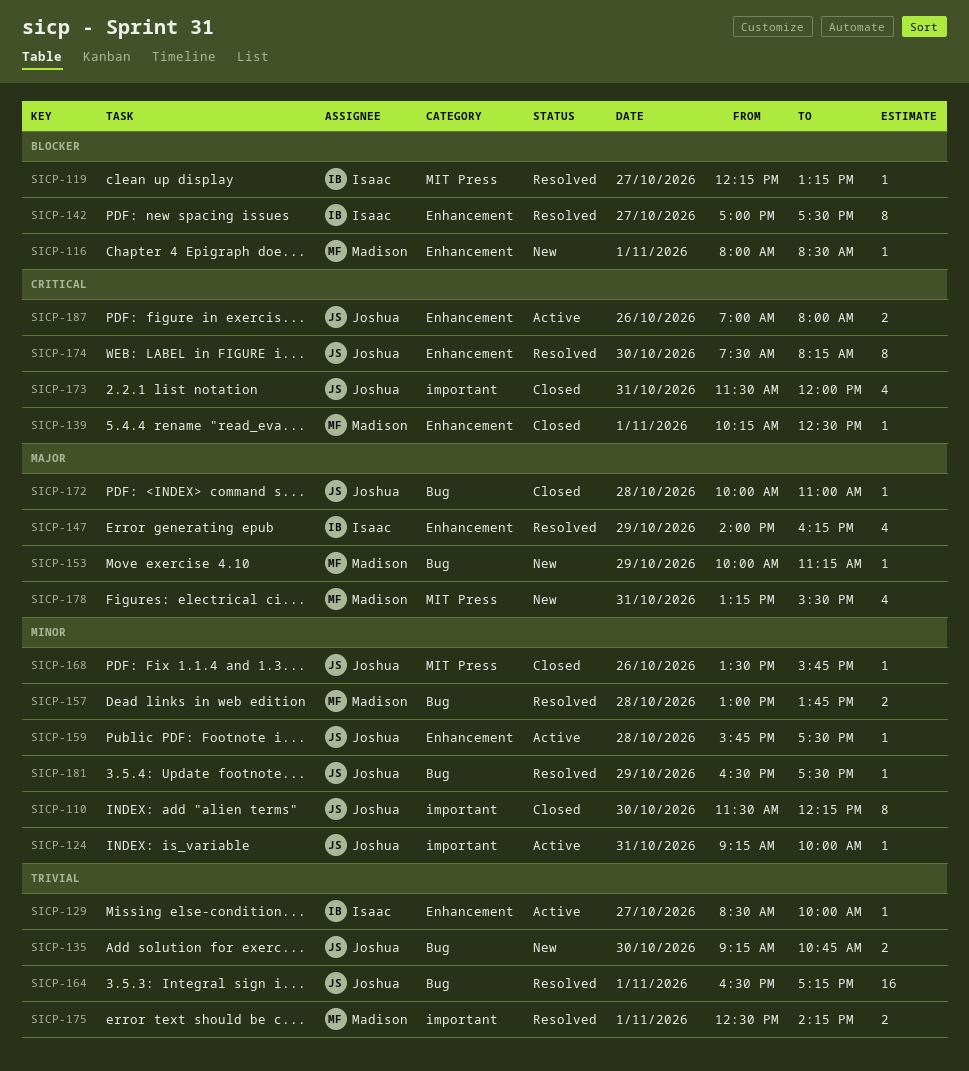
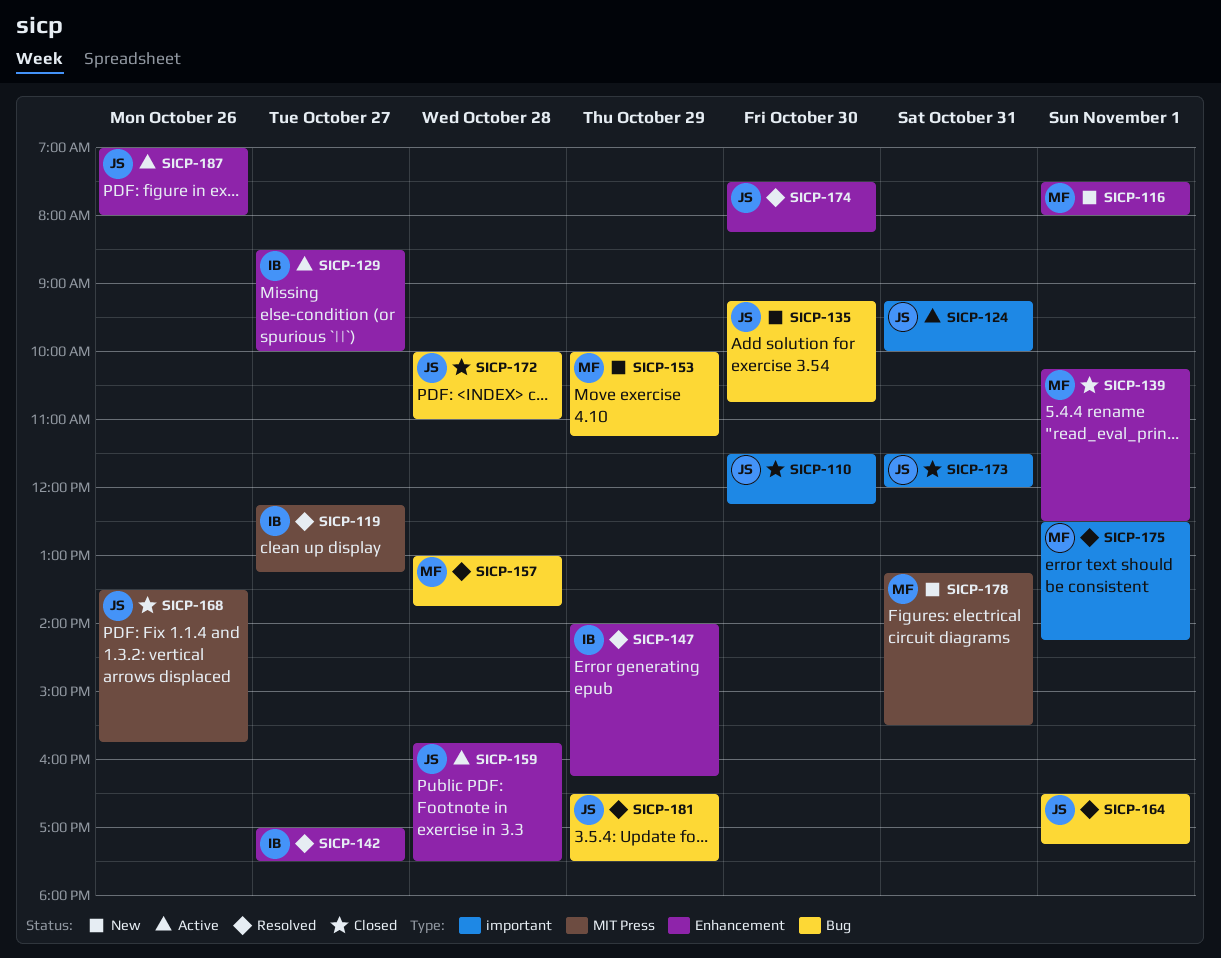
SICP-116, begins: 08:00 -> 07:30
SICP-116, ends: 08:30 -> 08:00

